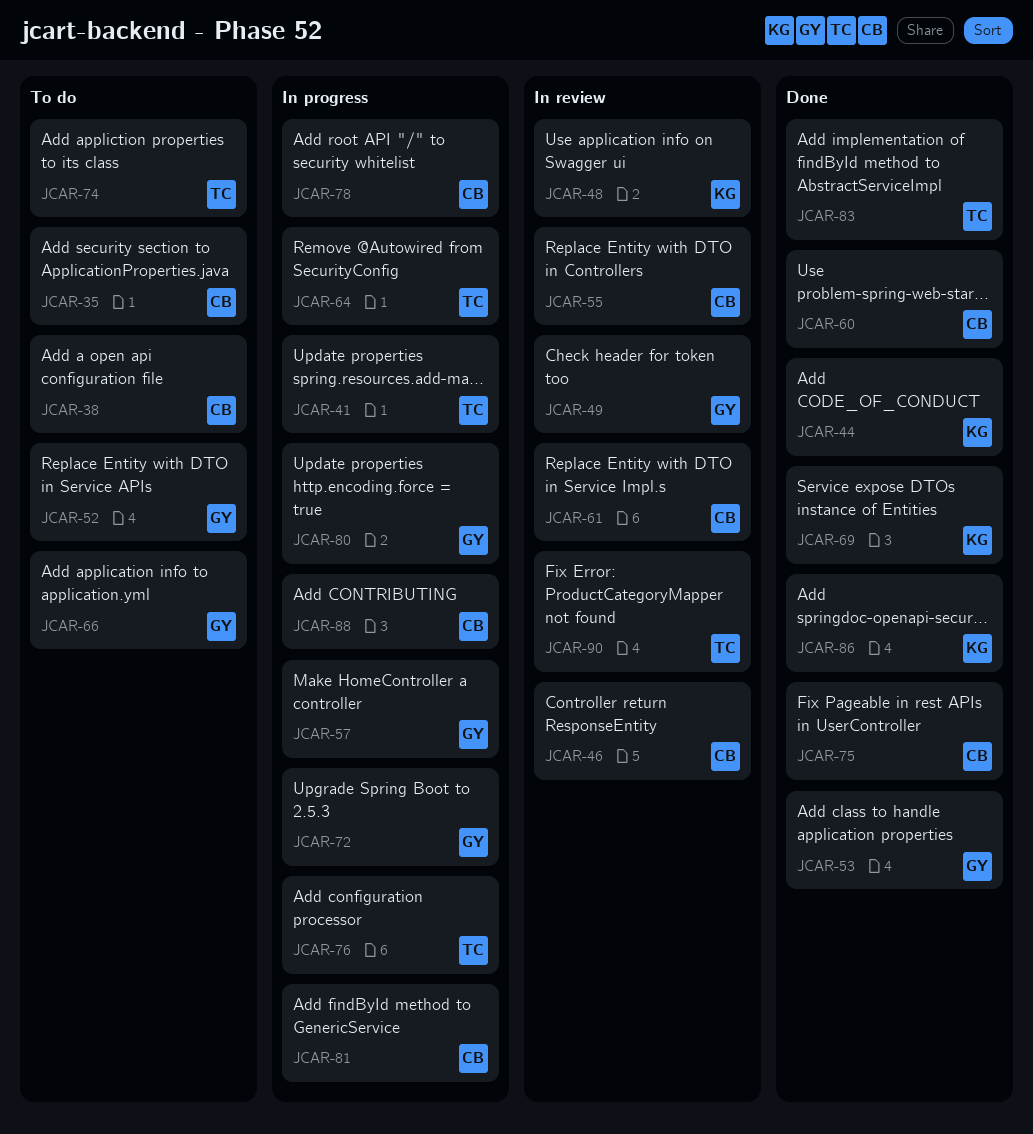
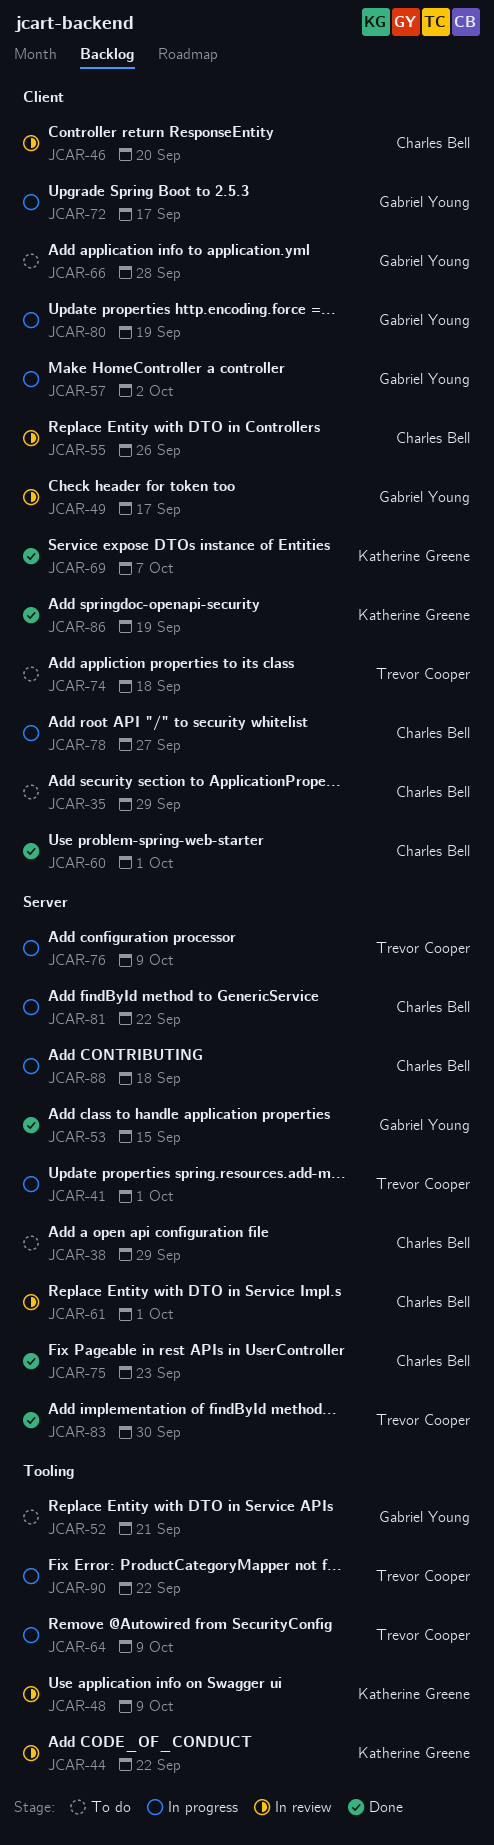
JCAR-44, status: Done -> In review
JCAR-90, status: In review -> In progress

